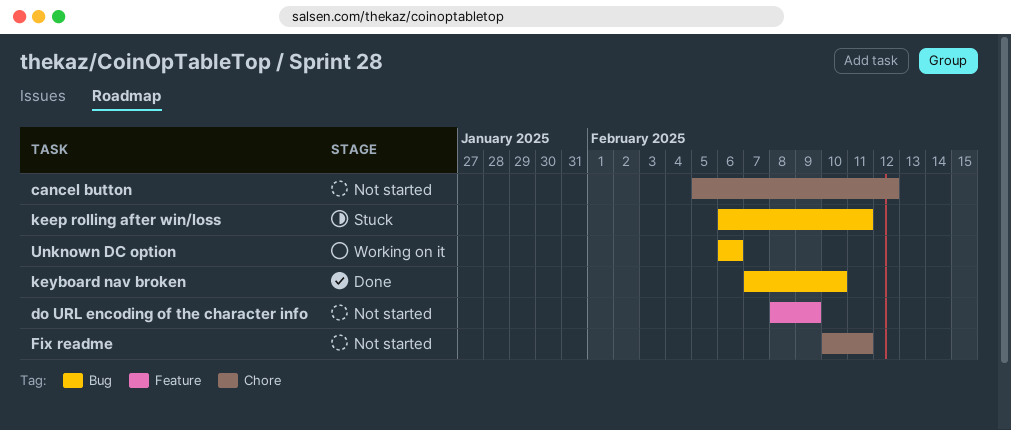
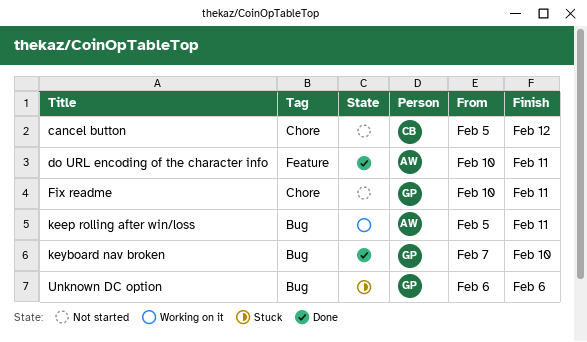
do URL encoding of the character info, status: Not started -> Done
do URL encoding of the character info, start: Feb 8 -> Feb 10
do URL encoding of the character info, due: Feb 9 -> Feb 11
keep rolling after win/loss, status: Stuck -> Working on it
keep rolling after win/loss, start: Feb 6 -> Feb 5
Unknown DC option, status: Working on it -> Stuck

